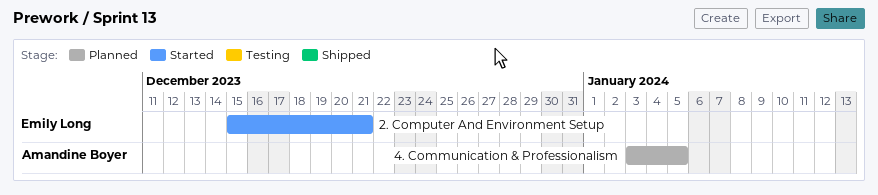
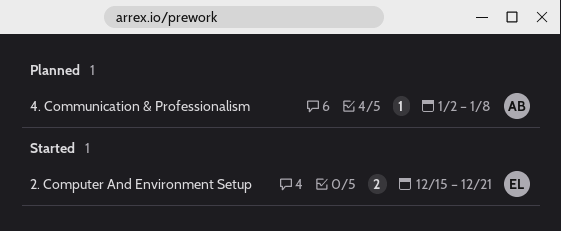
4. Communication & Professionalism, start: Jan 3 -> Jan 2
4. Communication & Professionalism, due: Jan 5 -> Jan 8

